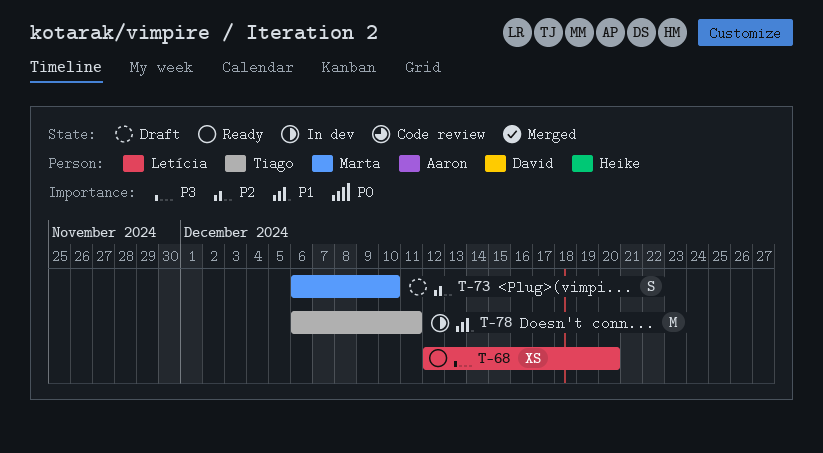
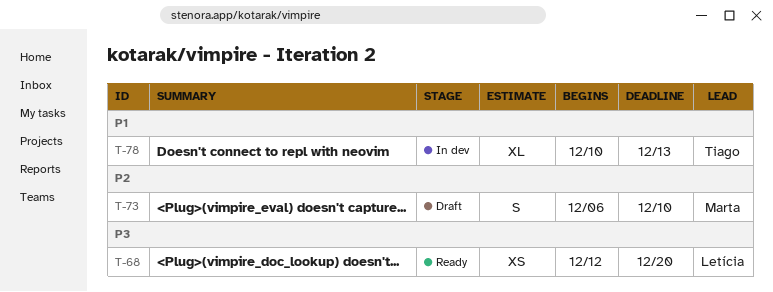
T-78, estimate: M -> XL
T-78, start: Dec 6 -> Dec 10
T-78, due: Dec 11 -> Dec 13

